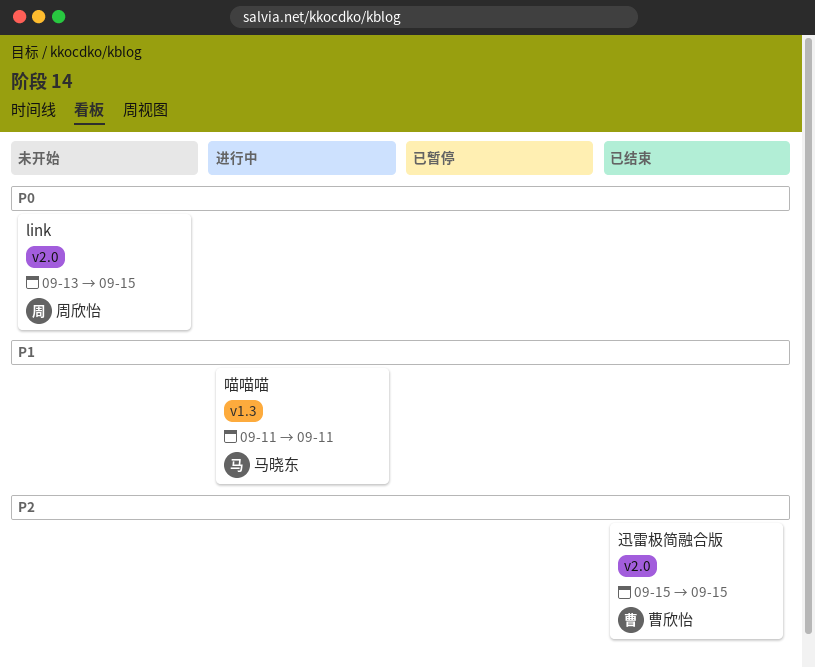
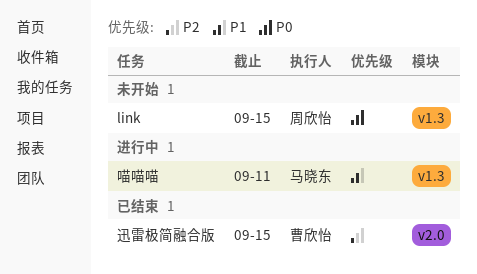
link, label: v2.0 -> v1.3

